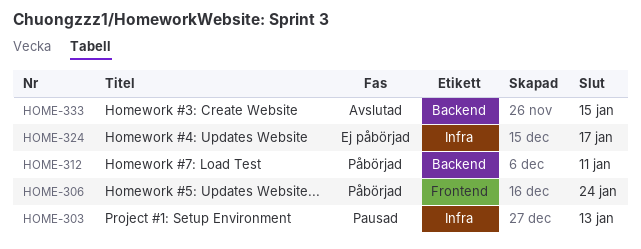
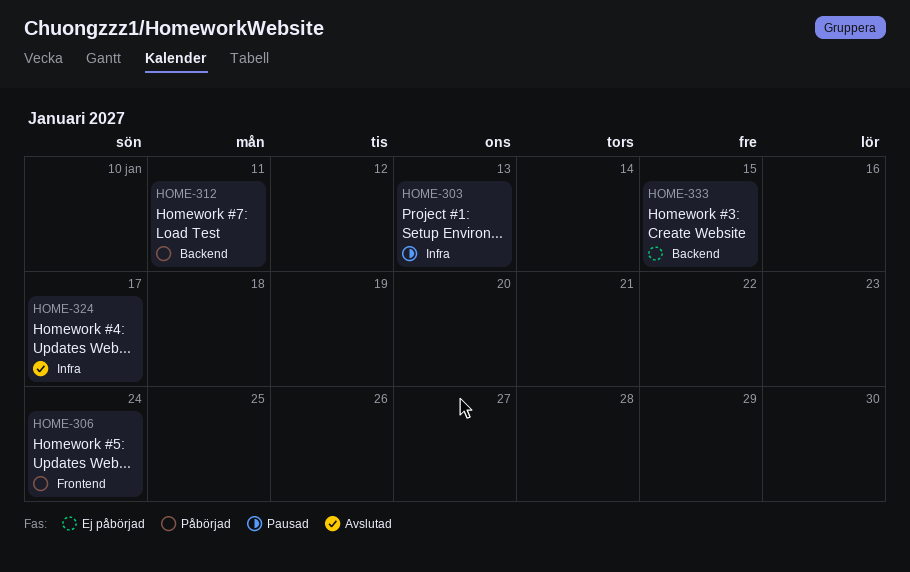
HOME-324, status: Ej påbörjad -> Avslutad
HOME-333, status: Avslutad -> Ej påbörjad

